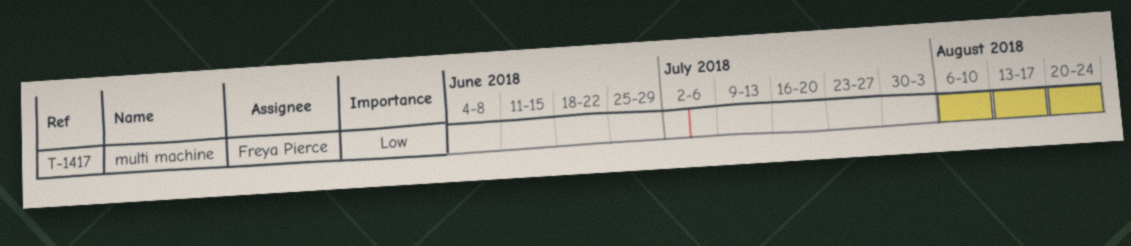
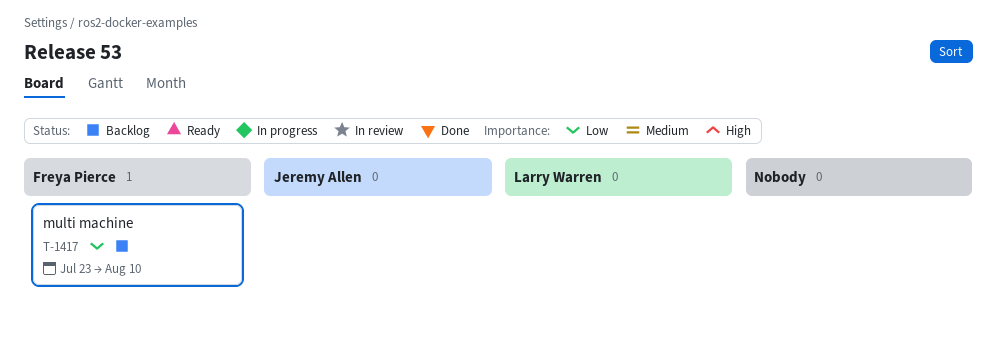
T-1417, start: Aug 6 -> Jul 23
T-1417, due: Aug 24 -> Aug 10

